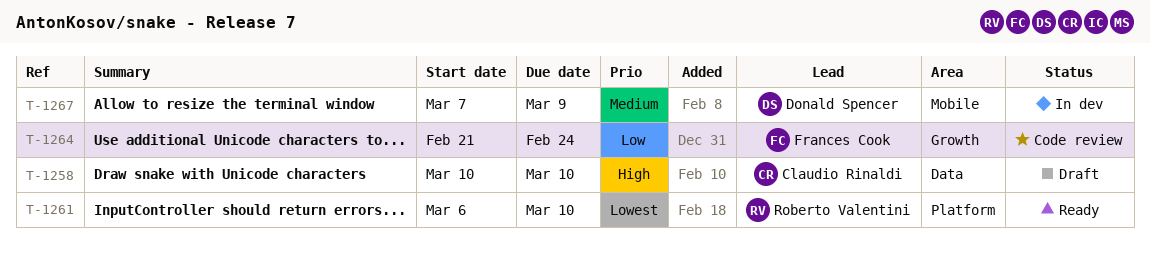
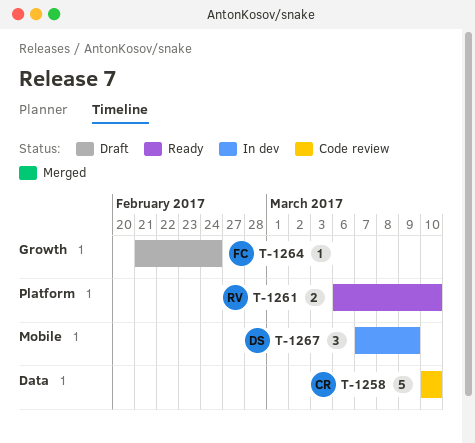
T-1258, status: Draft -> Code review
T-1264, status: Code review -> Draft

